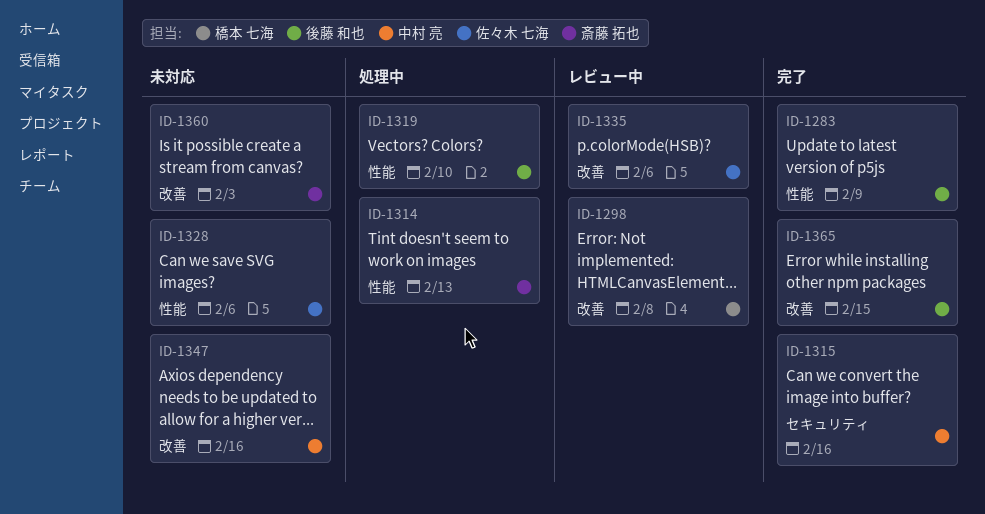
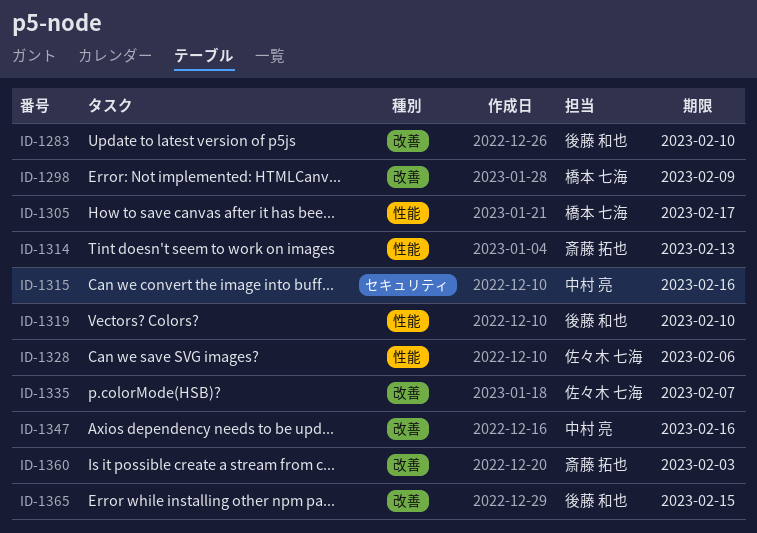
ID-1283, label: 性能 -> 改善
ID-1283, due: Feb 9 -> Feb 10
ID-1298, due: Feb 8 -> Feb 9
ID-1305: none -> present
ID-1335, due: Feb 6 -> Feb 7

